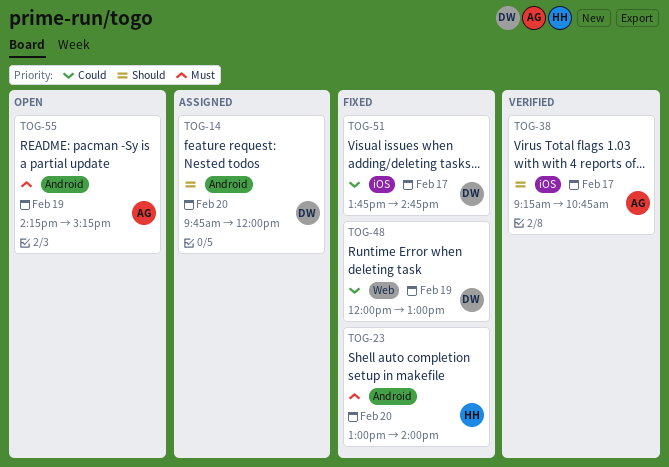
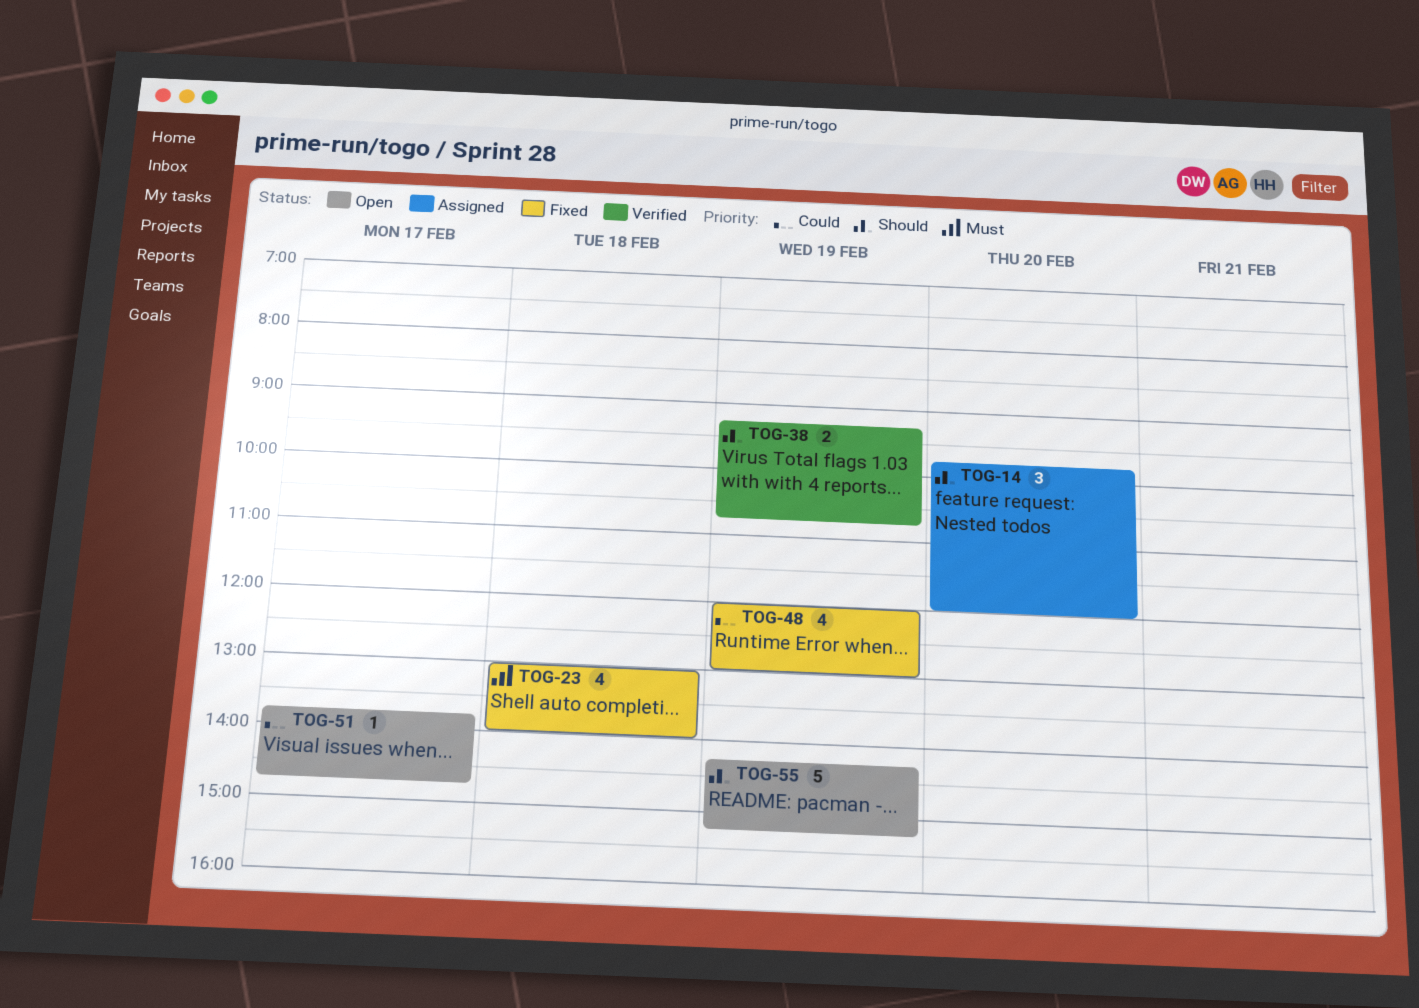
TOG-23, day: Feb 20 -> Feb 18
TOG-38, day: Feb 17 -> Feb 19
TOG-51, status: Fixed -> Open
TOG-55, priority: Must -> Should

